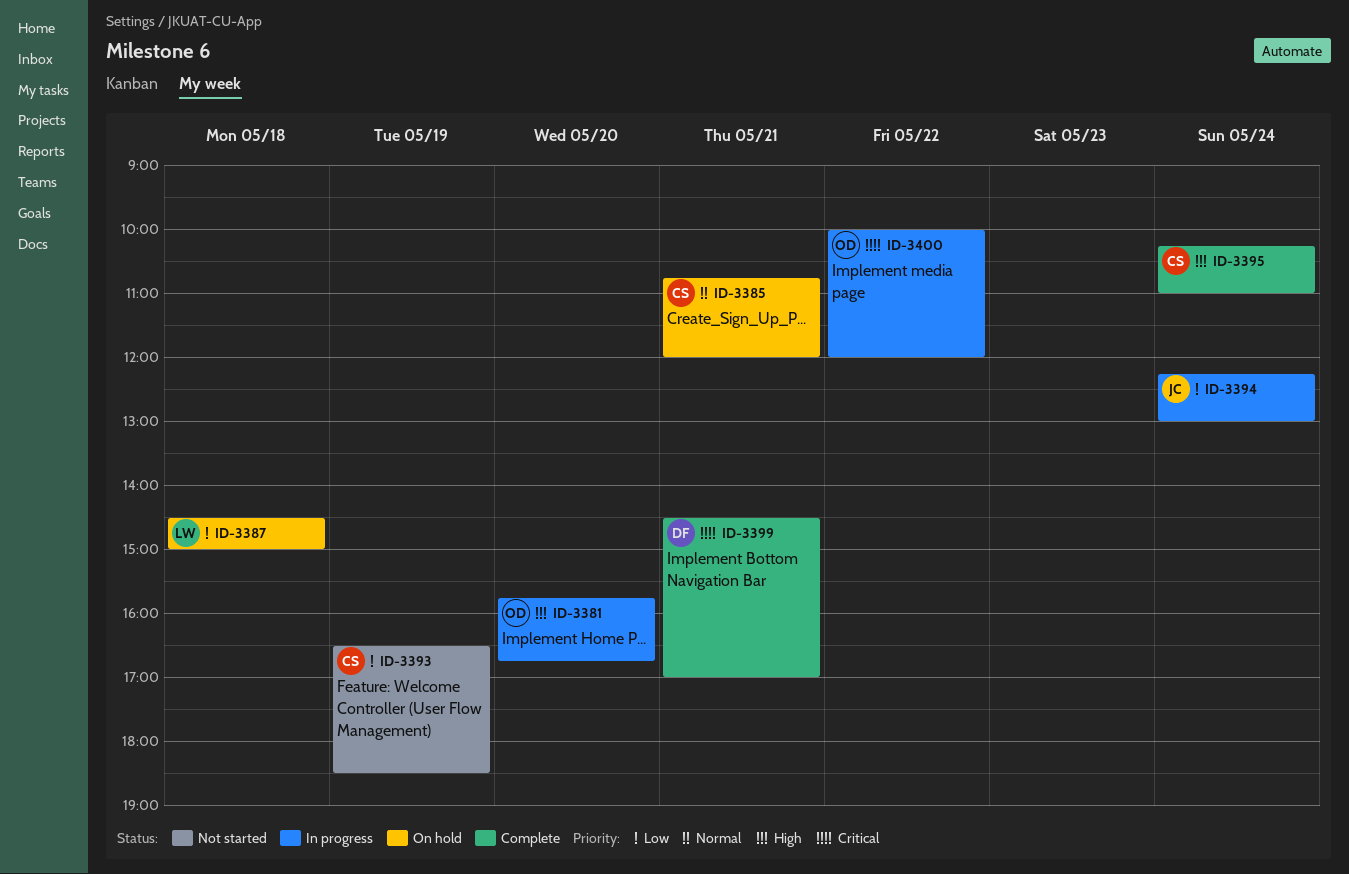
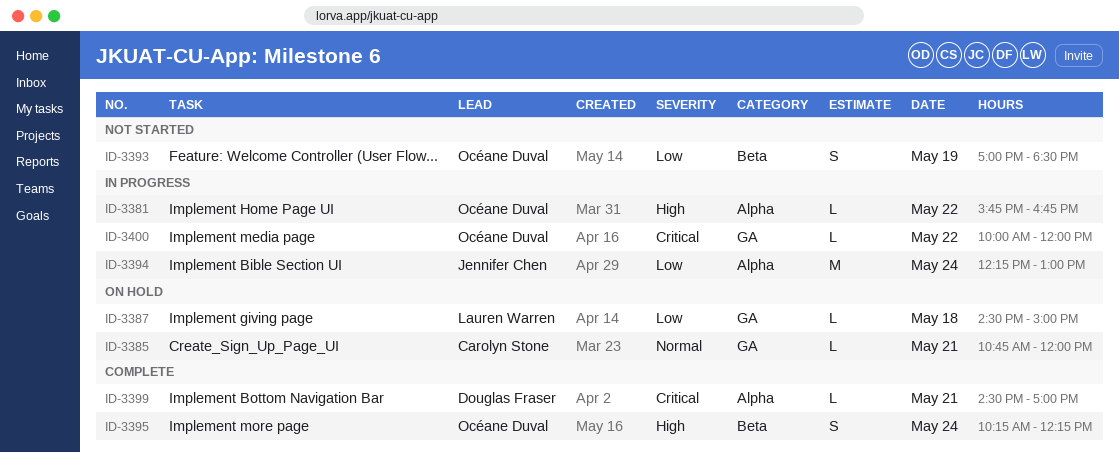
ID-3381, day: May 20 -> May 22
ID-3393, owner: Carolyn Stone -> Océane Duval
ID-3393, begins: 16:30 -> 17:00
ID-3395, owner: Carolyn Stone -> Océane Duval
ID-3395, ends: 11:00 -> 12:15

